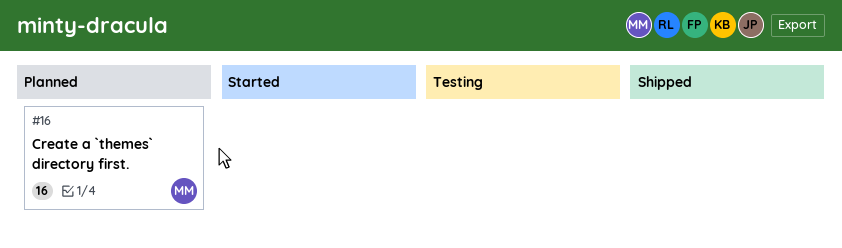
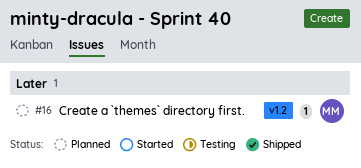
#16, estimate: 16 -> 1

